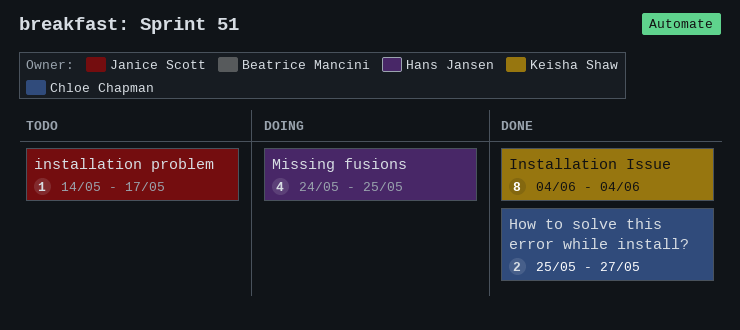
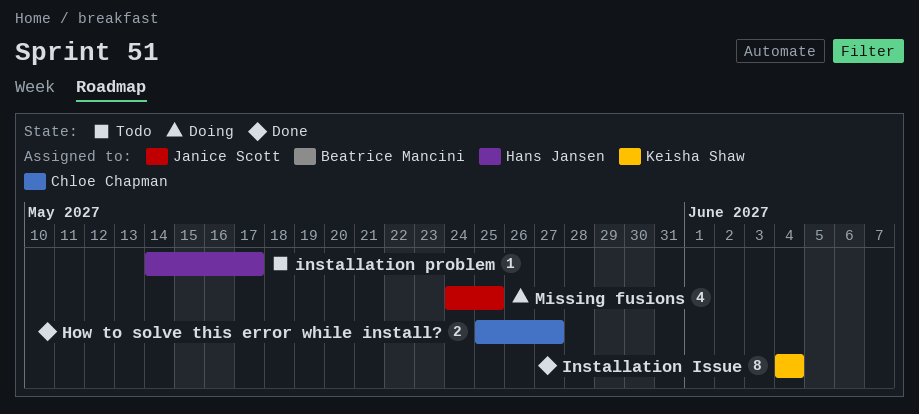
installation problem, owner: Janice Scott -> Hans Jansen
Missing fusions, owner: Hans Jansen -> Janice Scott

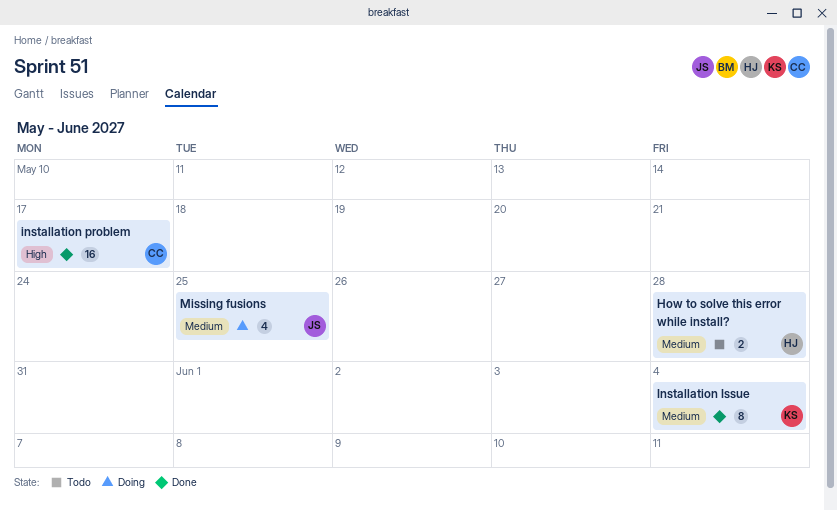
How to solve this error while install?, status: Done -> Todo
How to solve this error while install?, owner: Chloe Chapman -> Hans Jansen
How to solve this error while install?, due: May 27 -> May 28
installation problem, status: Todo -> Done
installation problem, owner: Hans Jansen -> Chloe Chapman
installation problem, estimate: 1 -> 16

